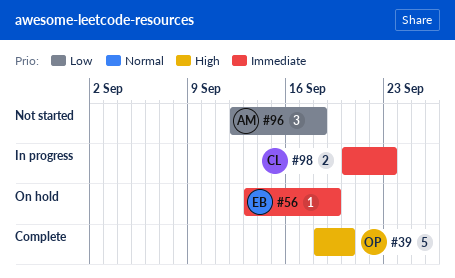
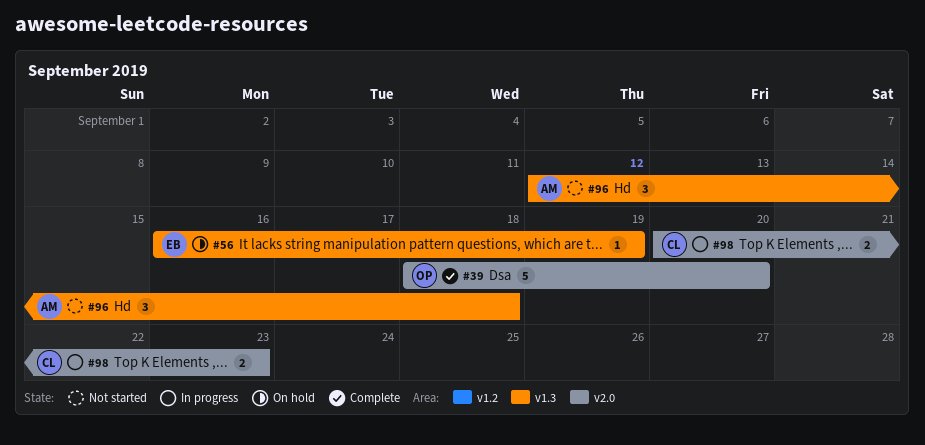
#56, start: Sep 13 -> Sep 16

